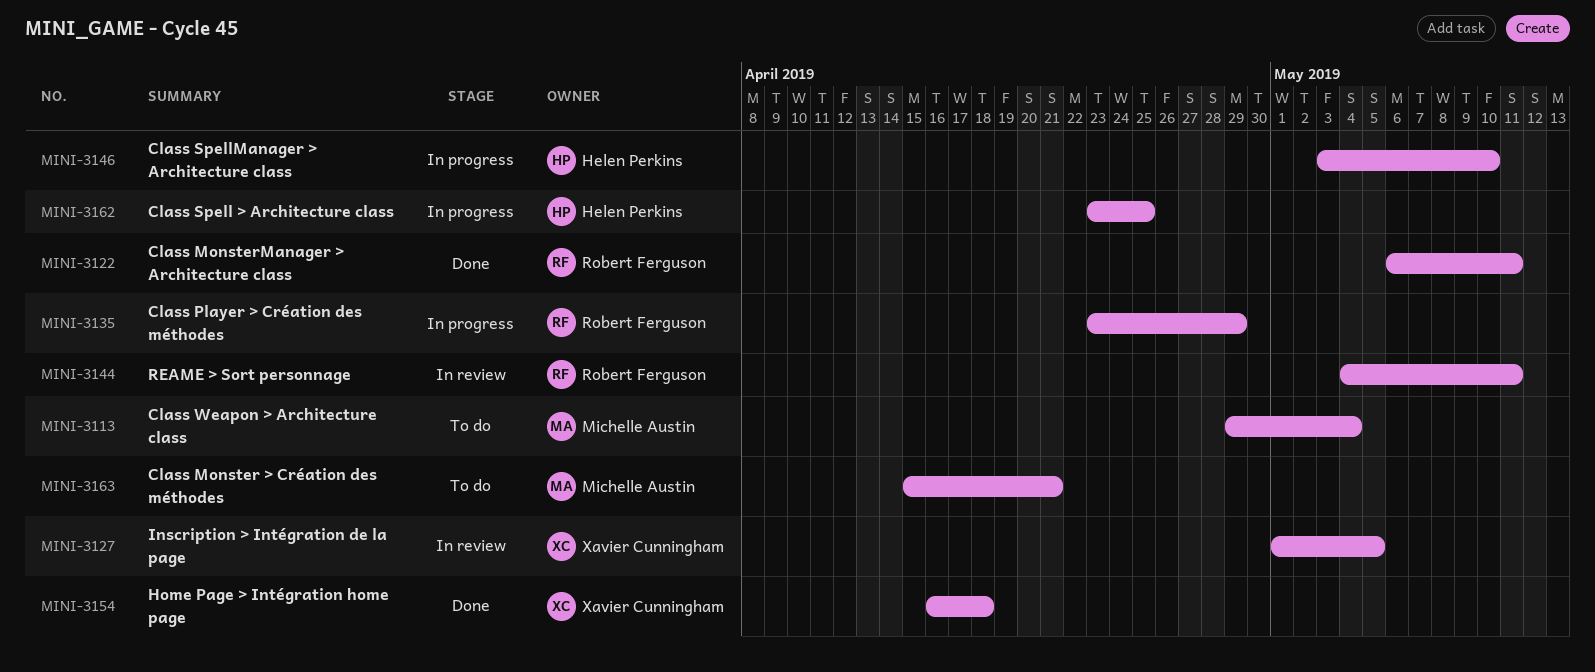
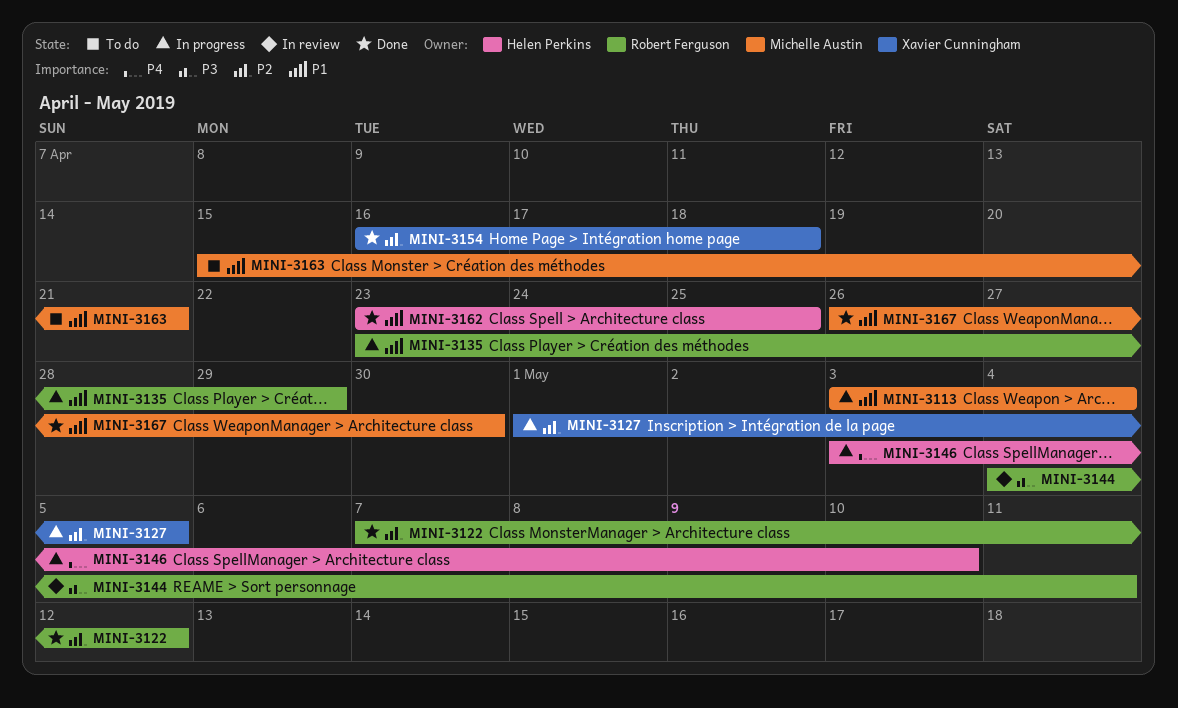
MINI-3113, status: To do -> In progress
MINI-3113, start: Apr 29 -> May 3
MINI-3122, start: May 6 -> May 7
MINI-3122, due: May 11 -> May 12
MINI-3127, status: In review -> In progress
MINI-3162, status: In progress -> Done
MINI-3167: none -> present

